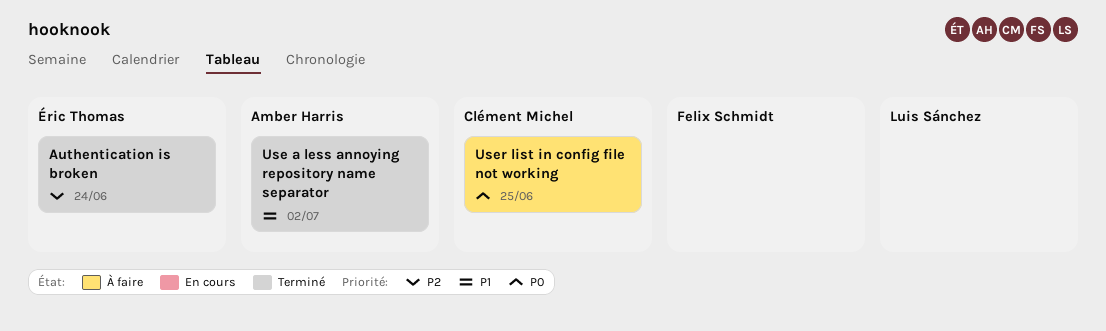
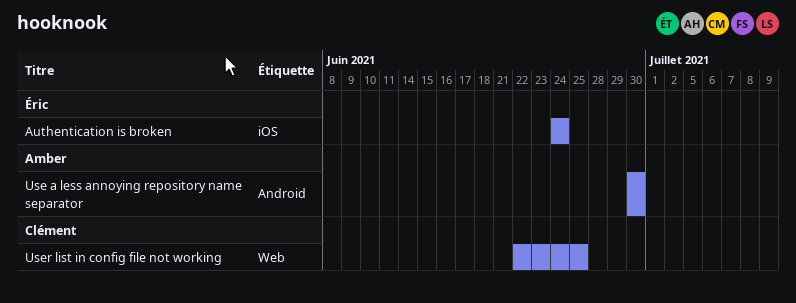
Use a less annoying repository name separator, due: Jul 2 -> Jun 30

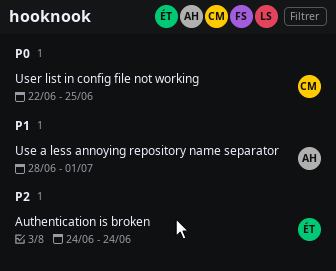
Use a less annoying repository name separator, start: Jun 30 -> Jun 28
Use a less annoying repository name separator, due: Jun 30 -> Jul 1

